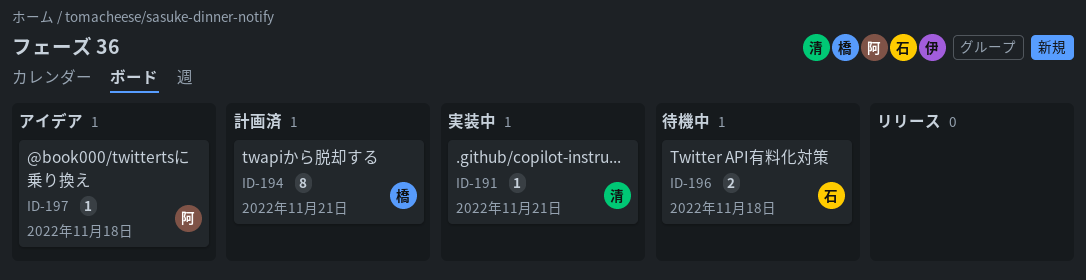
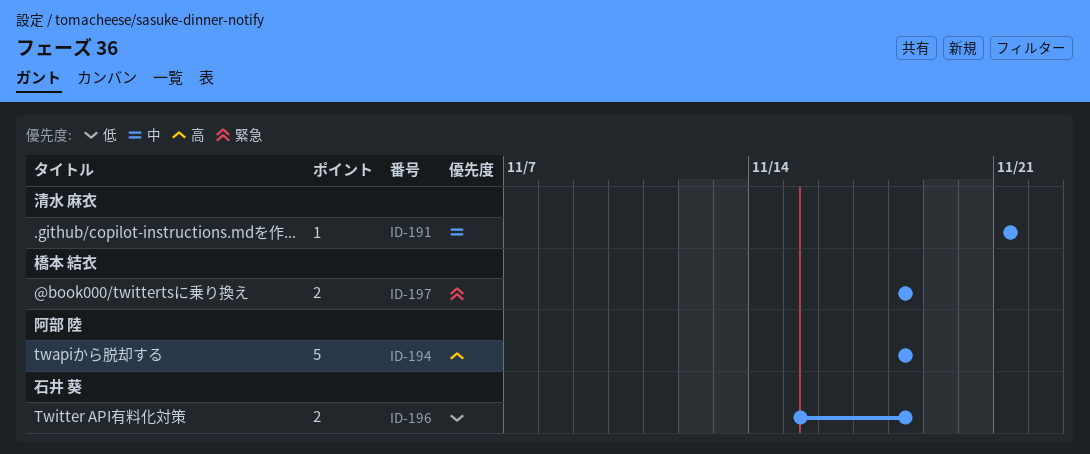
ID-194, owner: 橋本 結衣 -> 阿部 陸
ID-194, estimate: 8 -> 5
ID-194, due: Nov 21 -> Nov 18
ID-197, owner: 阿部 陸 -> 橋本 結衣
ID-197, estimate: 1 -> 2

